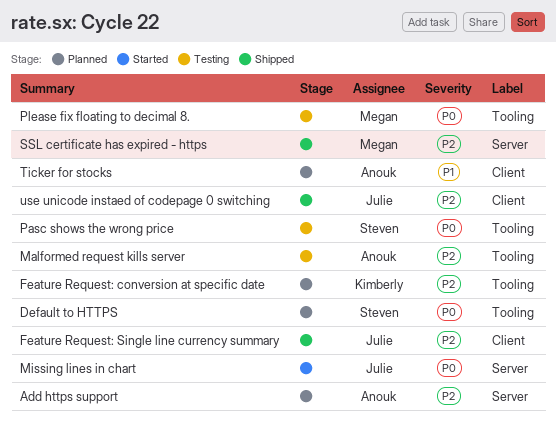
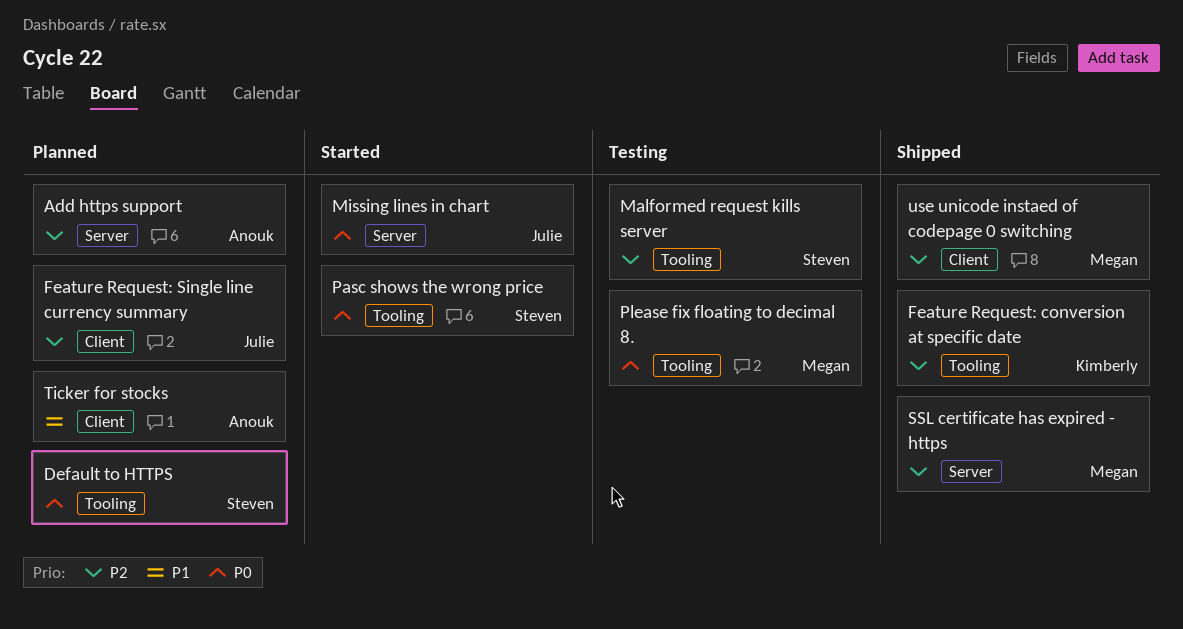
Feature Request: conversion at specific date, status: Planned -> Shipped
Feature Request: Single line currency summary, status: Shipped -> Planned
Malformed request kills server, owner: Anouk -> Steven
Pasc shows the wrong price, status: Testing -> Started
use unicode instaed of codepage 0 switching, owner: Julie -> Megan

